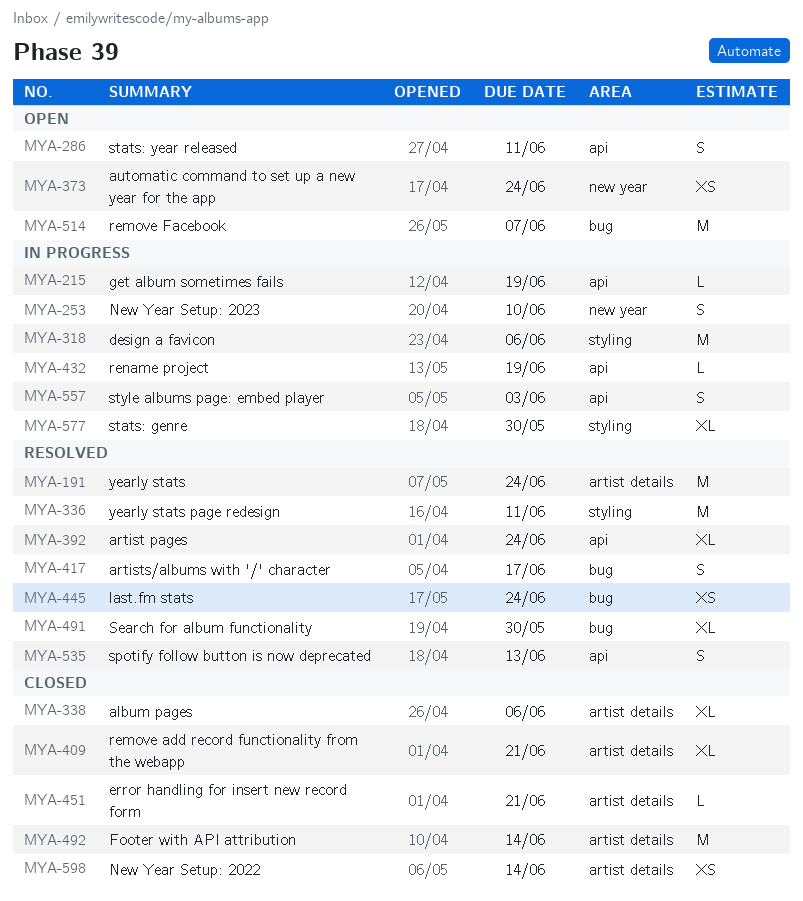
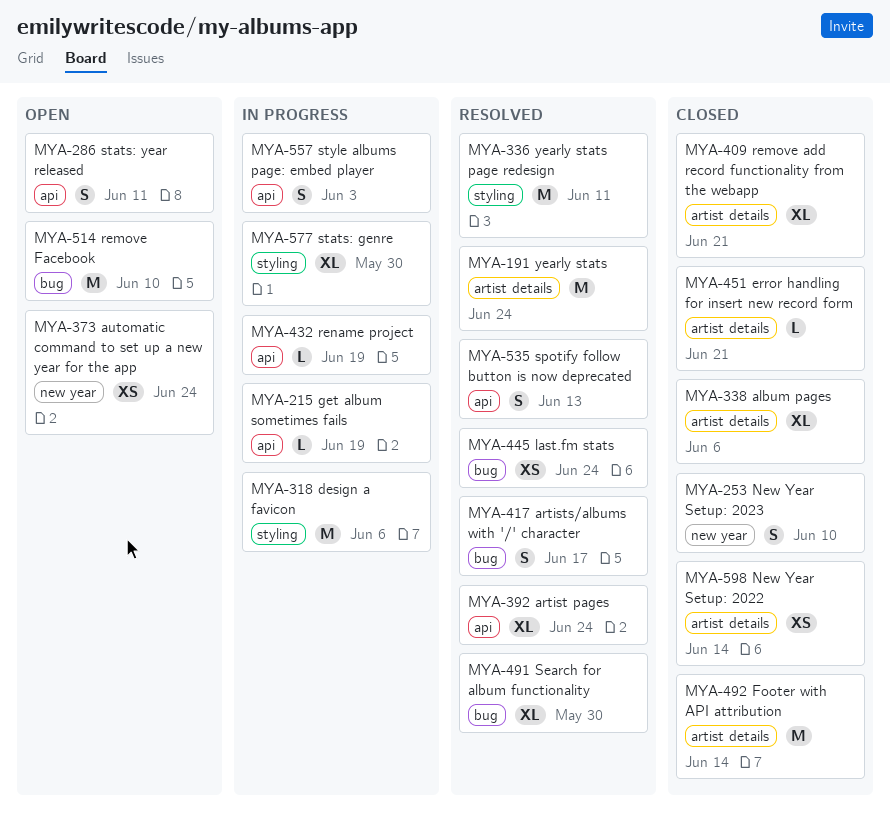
MYA-253, status: In progress -> Closed
MYA-514, due: Jun 7 -> Jun 10

